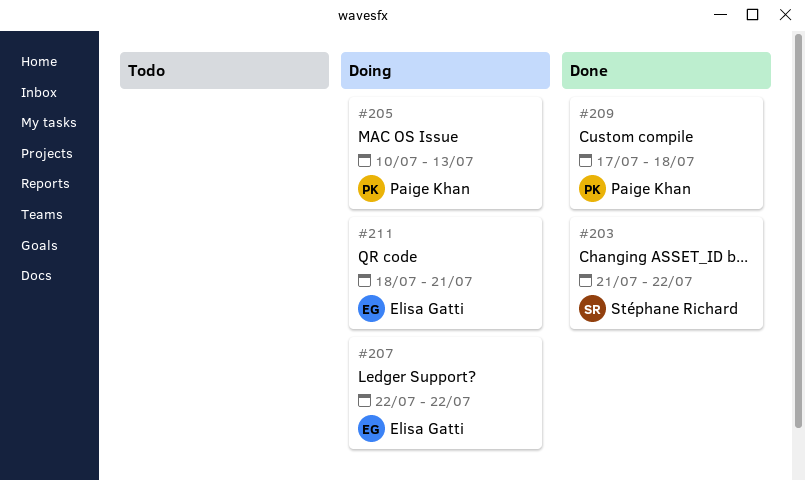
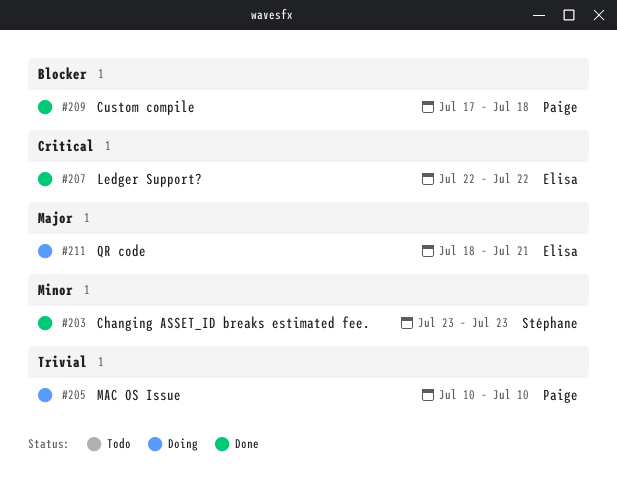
#203, start: Jul 21 -> Jul 23
#203, due: Jul 22 -> Jul 23
#205, due: Jul 13 -> Jul 10
#207, status: Doing -> Done

